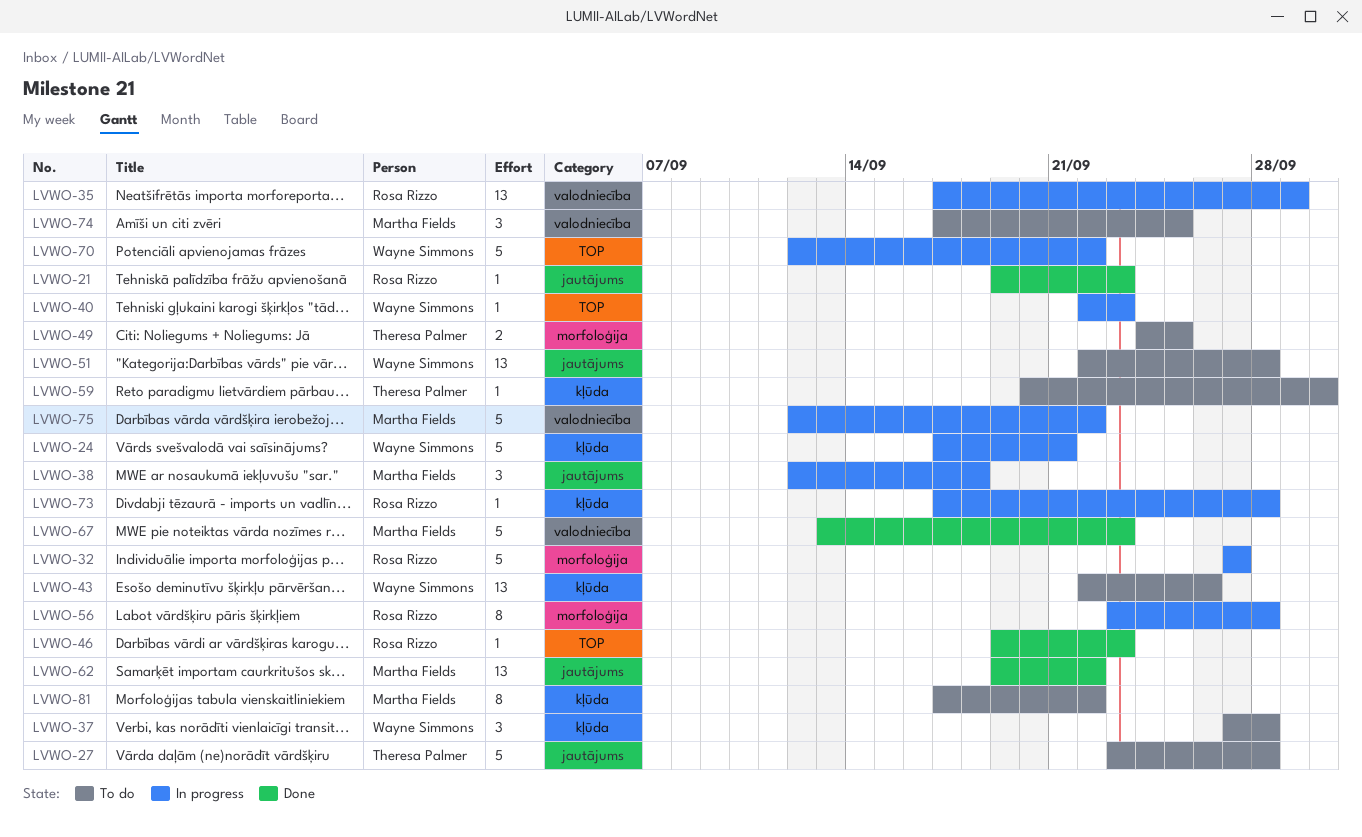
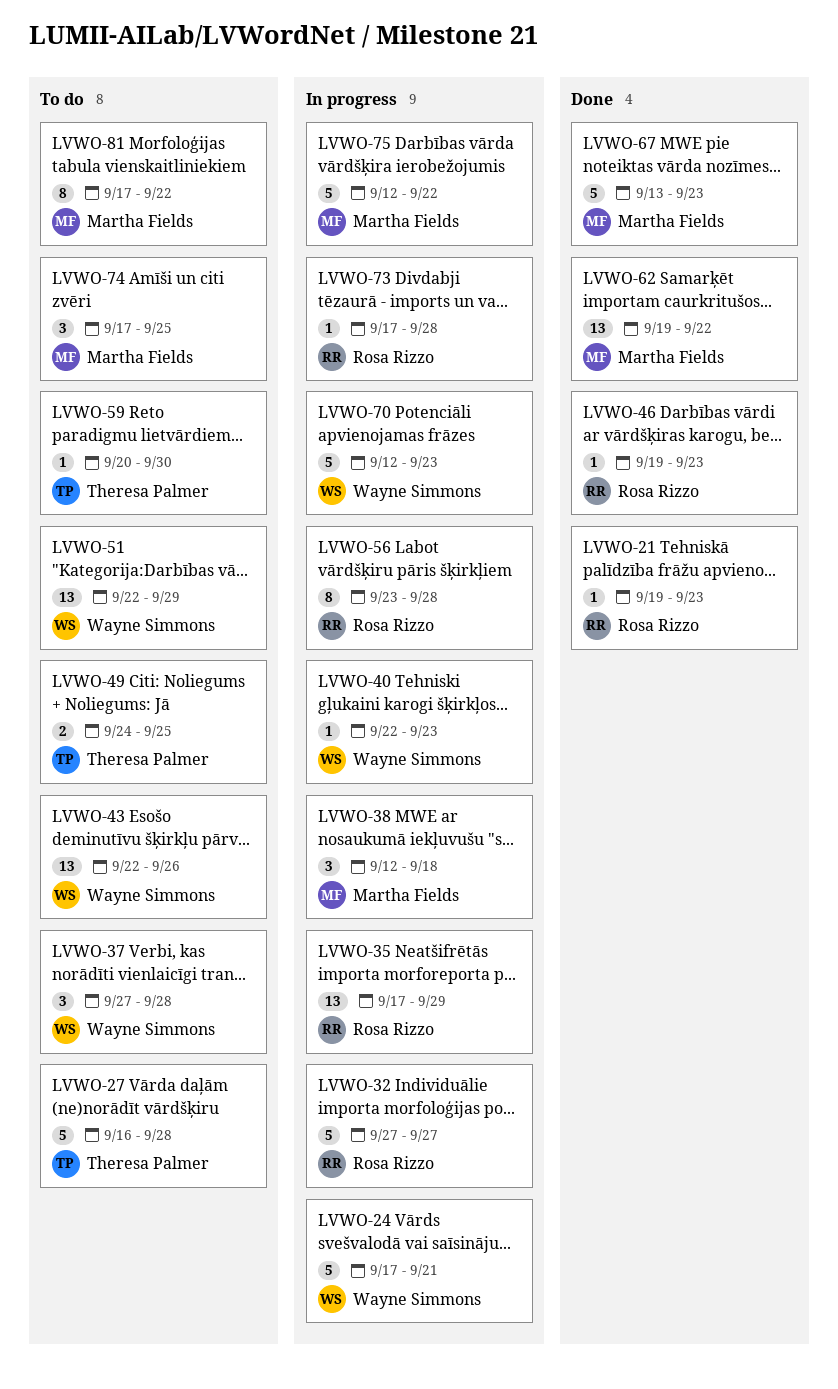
LVWO-27, start: Sep 23 -> Sep 16
LVWO-51, due: Sep 28 -> Sep 29
LVWO-70, due: Sep 22 -> Sep 23

